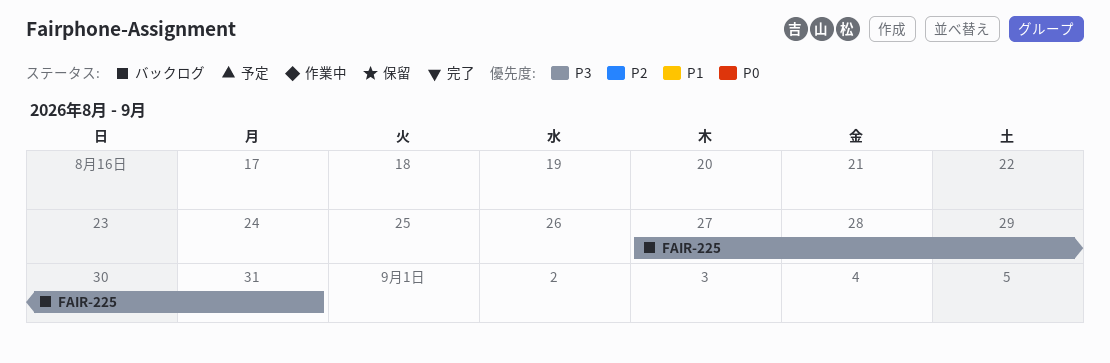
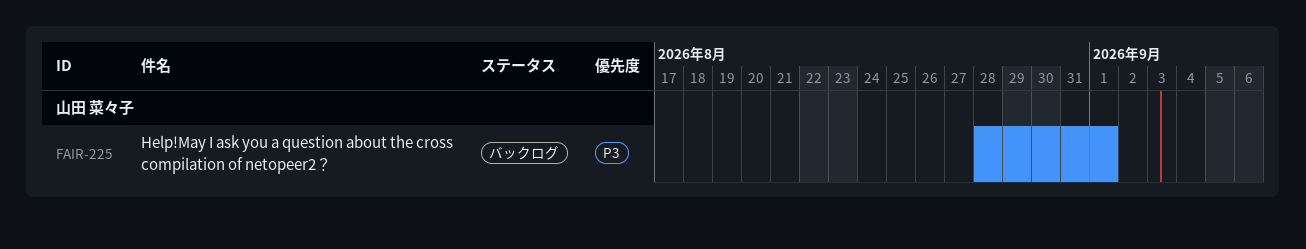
FAIR-225, start: Aug 27 -> Aug 28
FAIR-225, due: Aug 31 -> Sep 1

